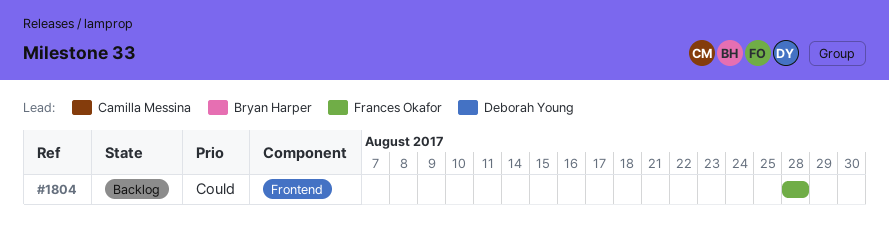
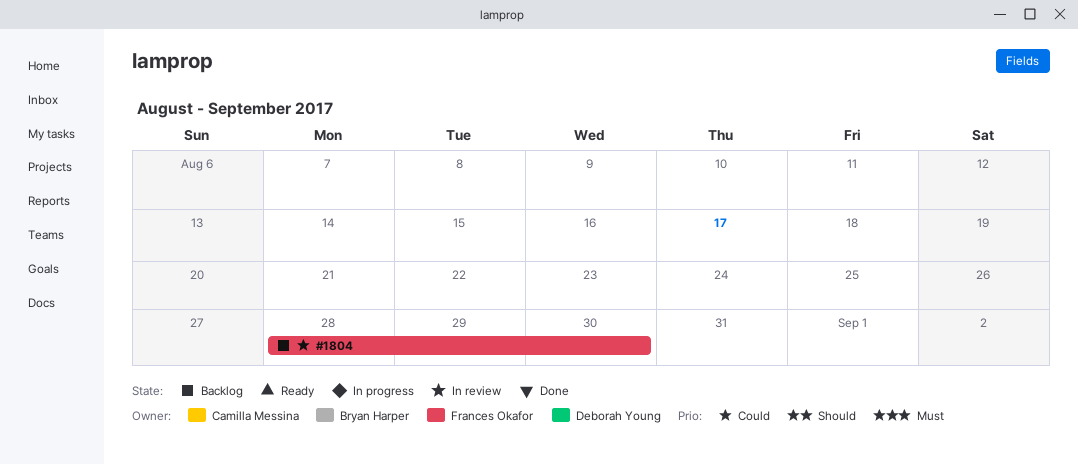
#1804, due: Aug 28 -> Aug 30

